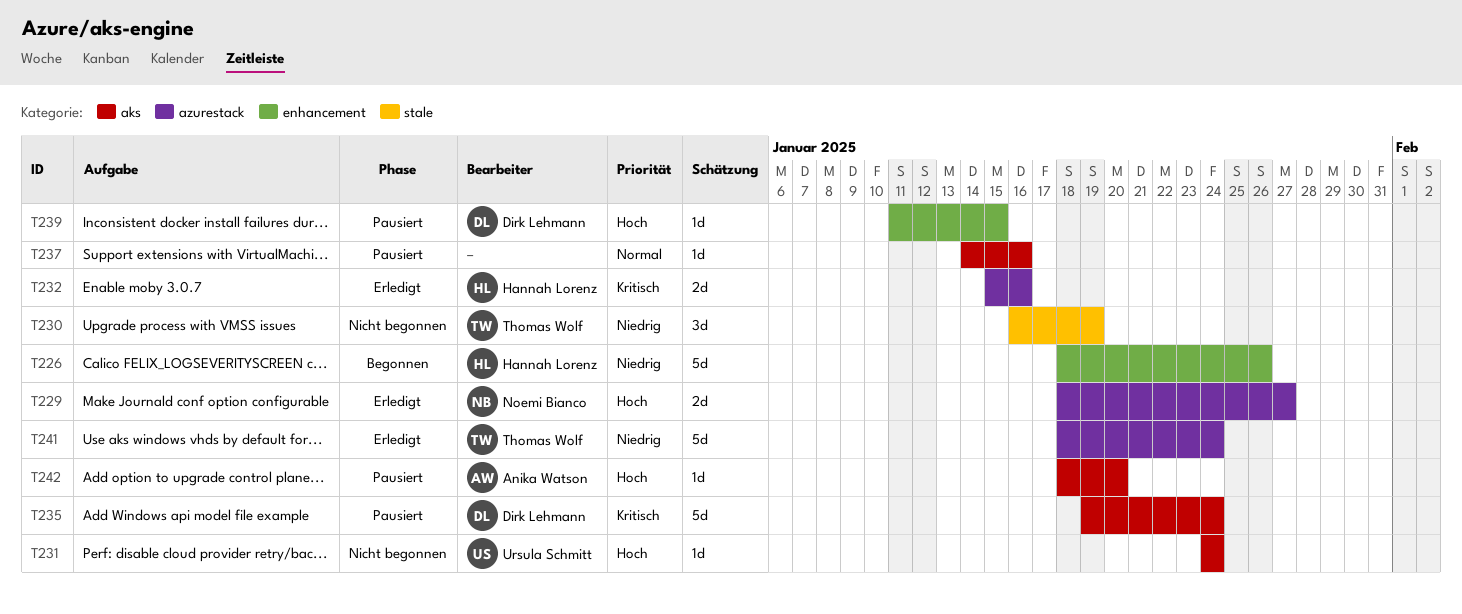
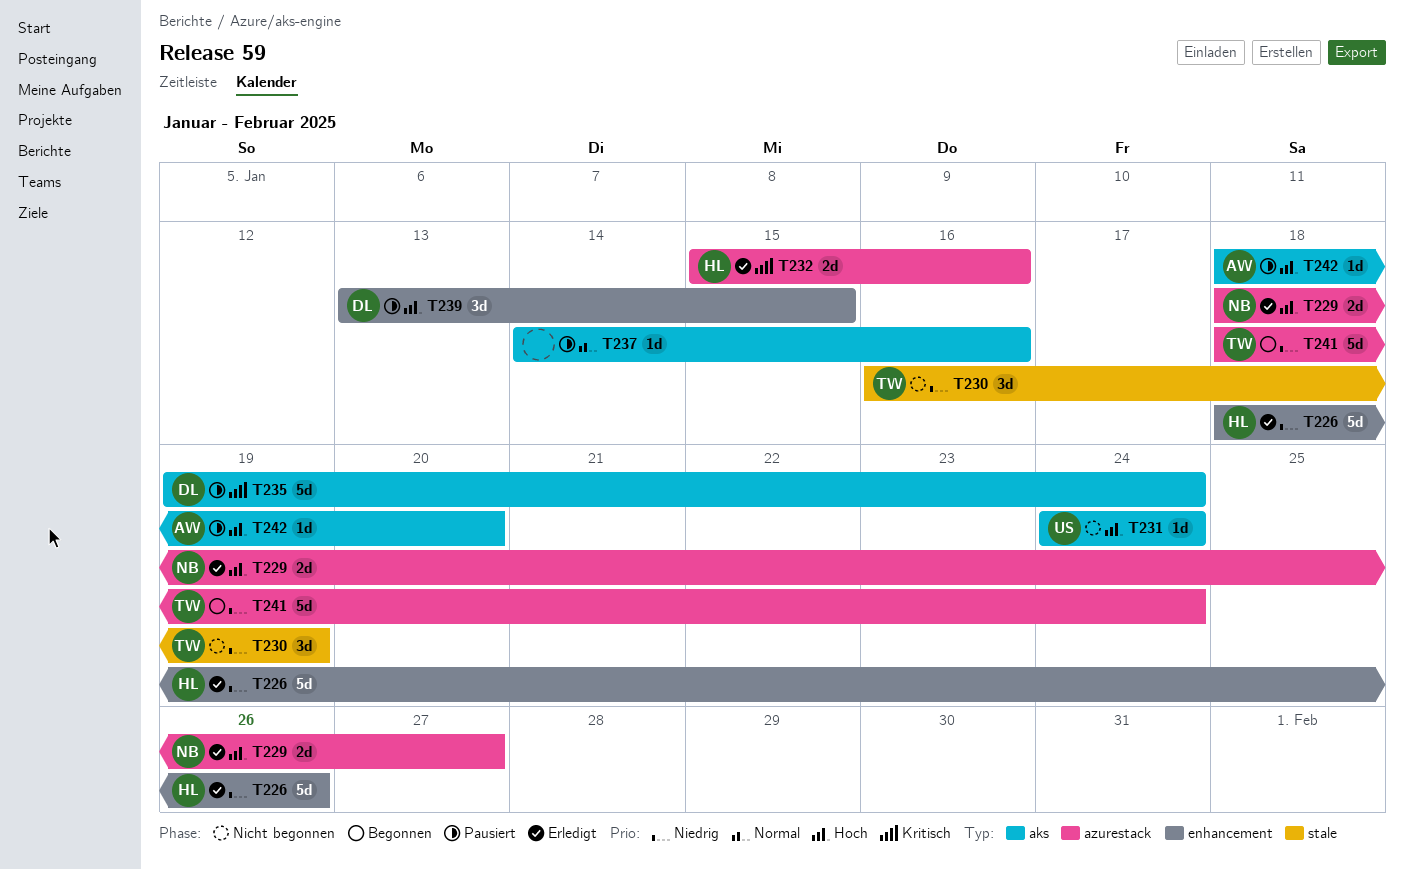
T226, status: Begonnen -> Erledigt
T239, estimate: 1d -> 3d
T239, start: Jan 11 -> Jan 13
T241, status: Erledigt -> Begonnen

